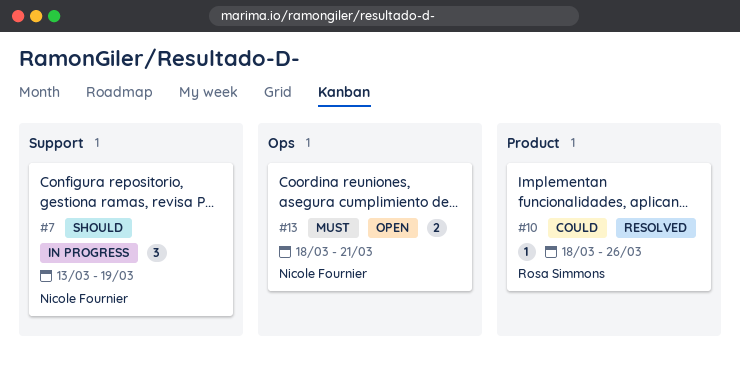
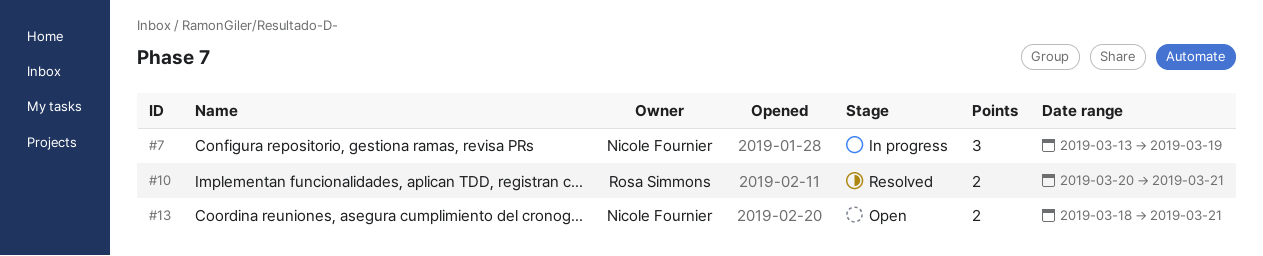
#10, estimate: 1 -> 2
#10, start: Mar 18 -> Mar 20
#10, due: Mar 26 -> Mar 21

